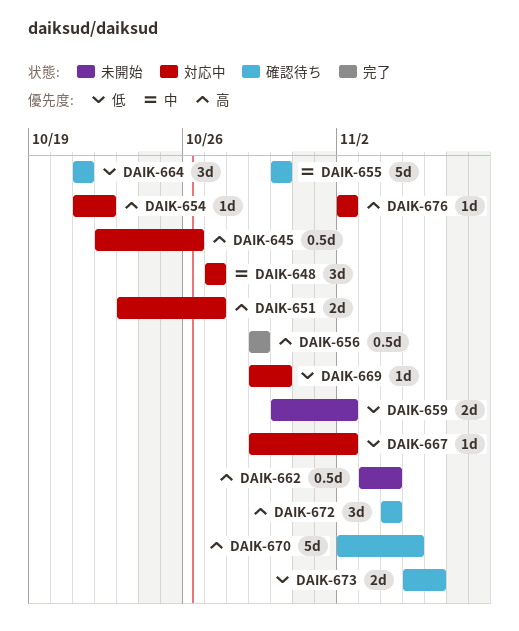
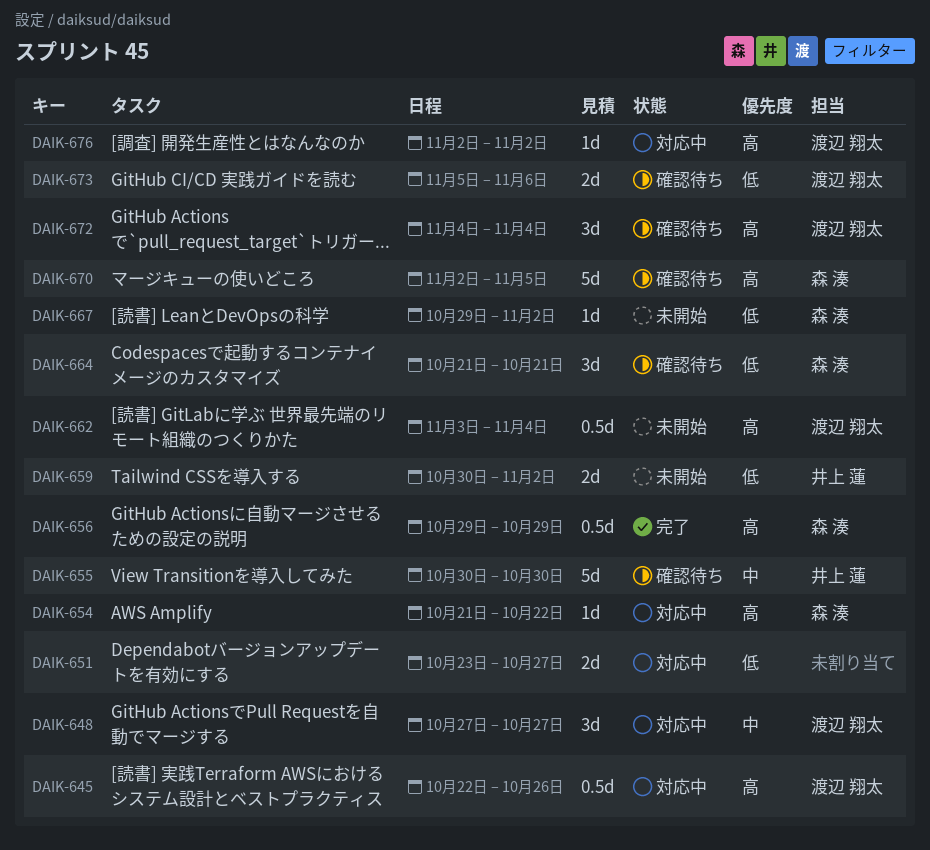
DAIK-651, priority: 高 -> 低
DAIK-667, status: 対応中 -> 未開始
DAIK-669: present -> none

